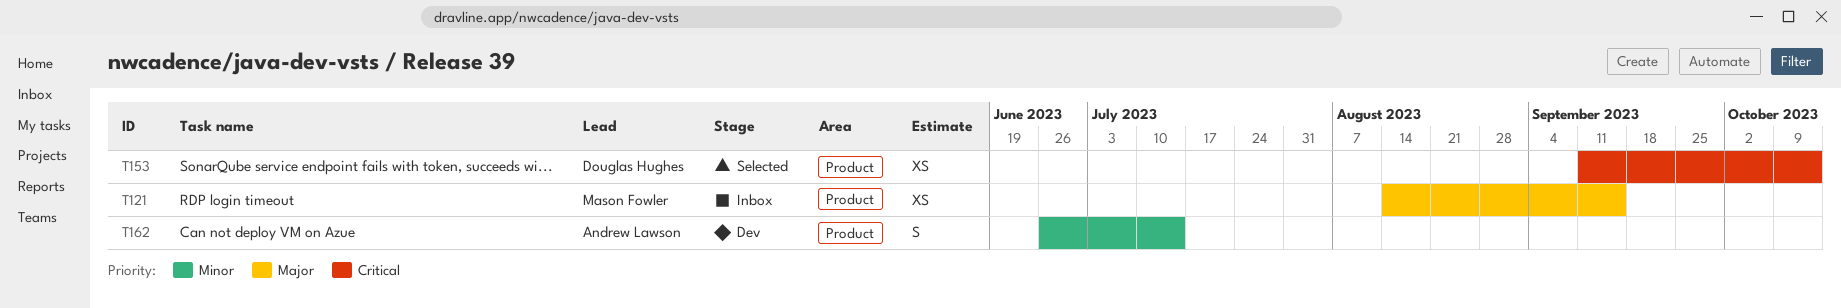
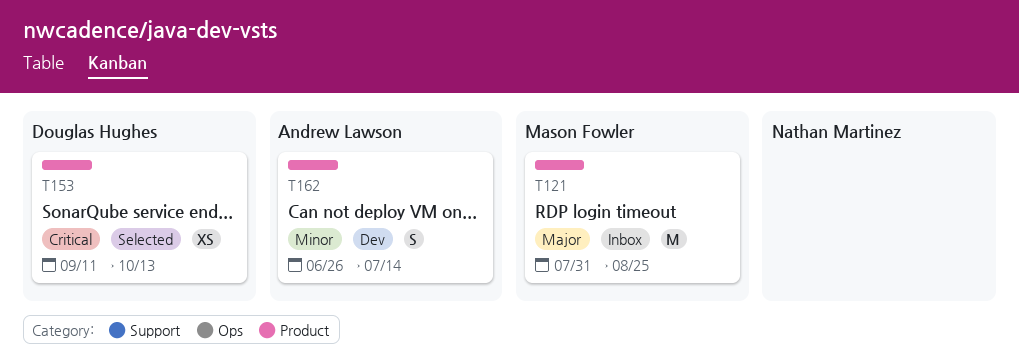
T121, estimate: XS -> M
T121, start: Aug 14 -> Jul 31
T121, due: Sep 15 -> Aug 25

